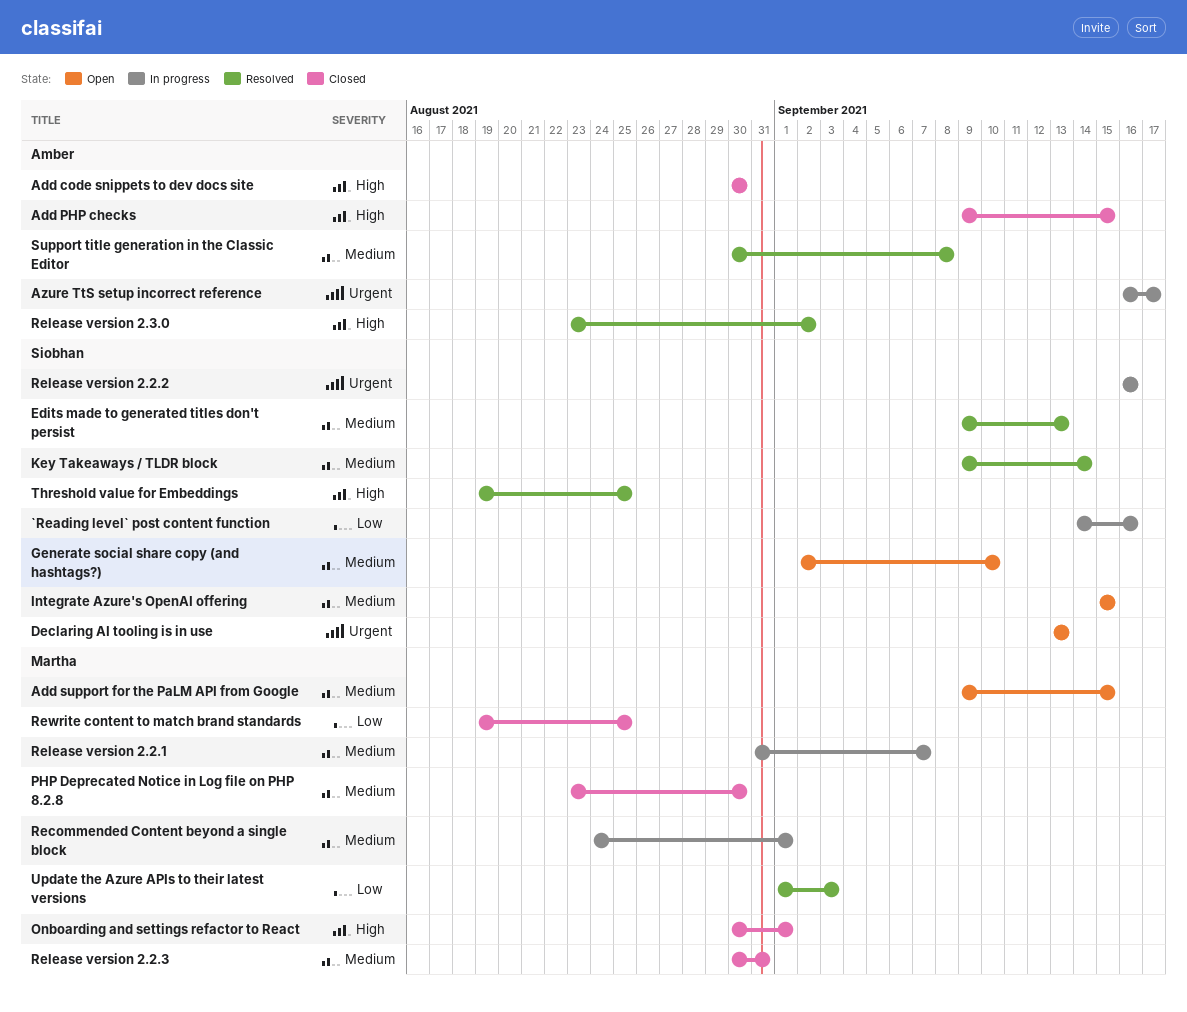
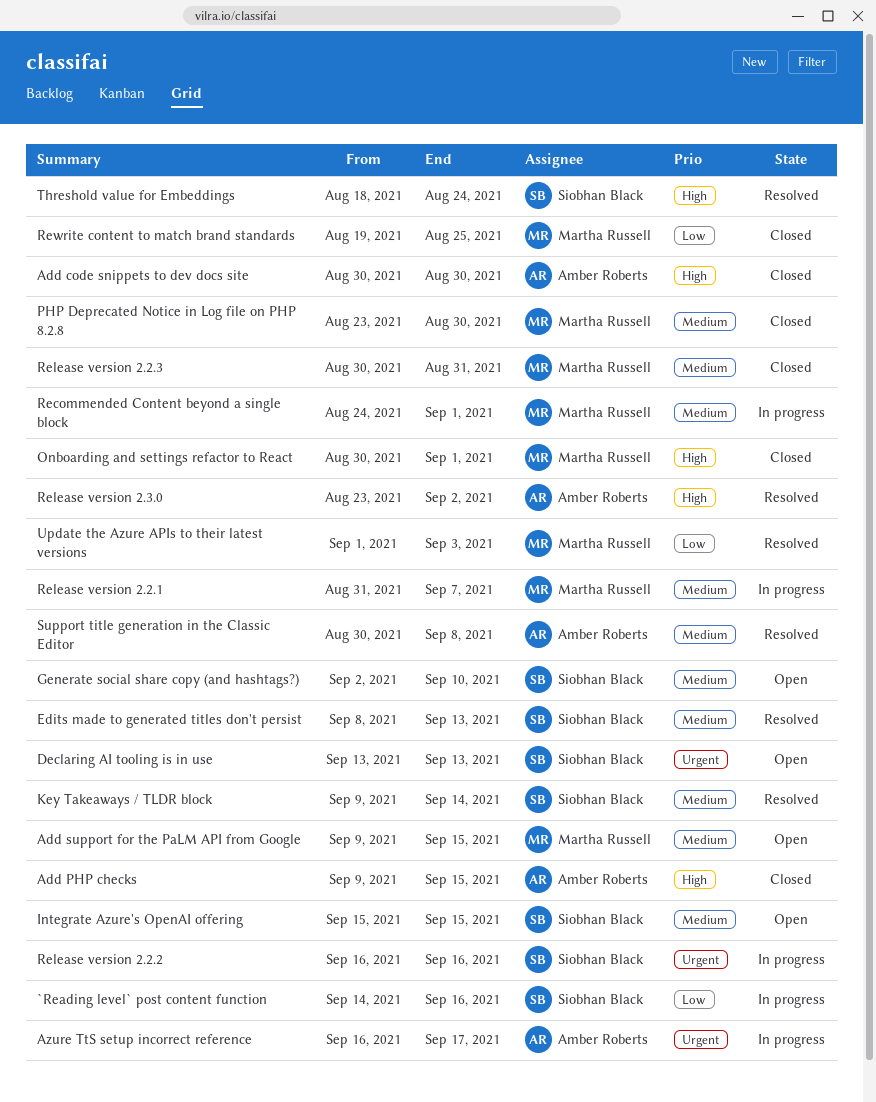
Edits made to generated titles don't persist, start: Sep 9 -> Sep 8
Threshold value for Embeddings, start: Aug 19 -> Aug 18
Threshold value for Embeddings, due: Aug 25 -> Aug 24

